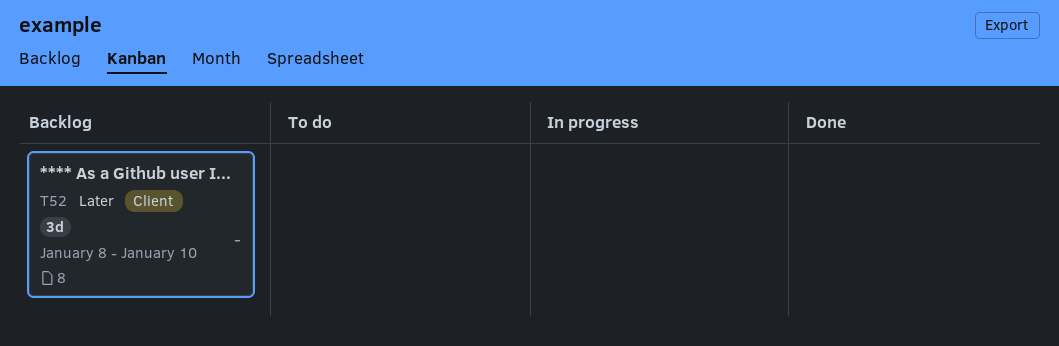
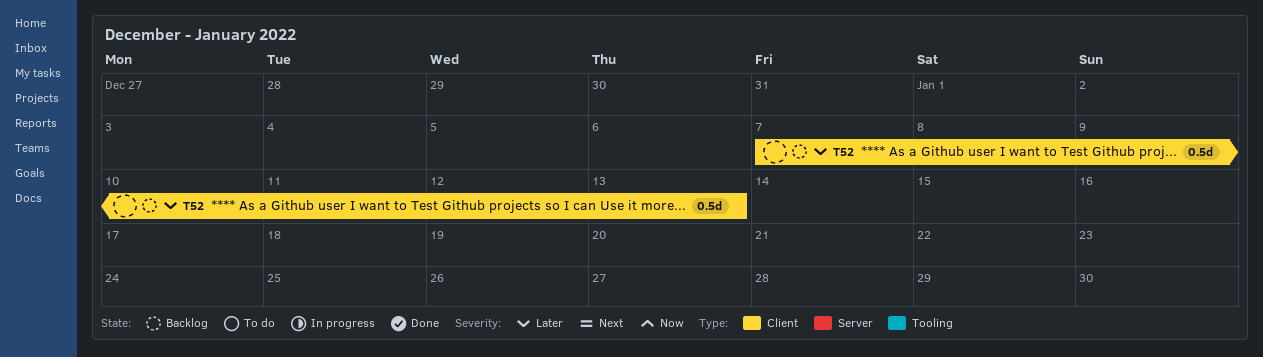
T52, estimate: 3d -> 0.5d
T52, start: Jan 8 -> Jan 7
T52, due: Jan 10 -> Jan 13

